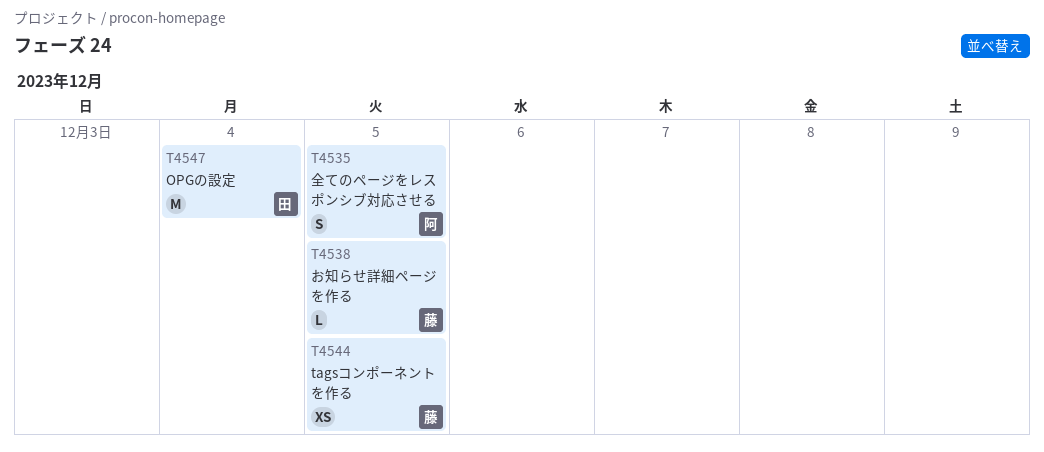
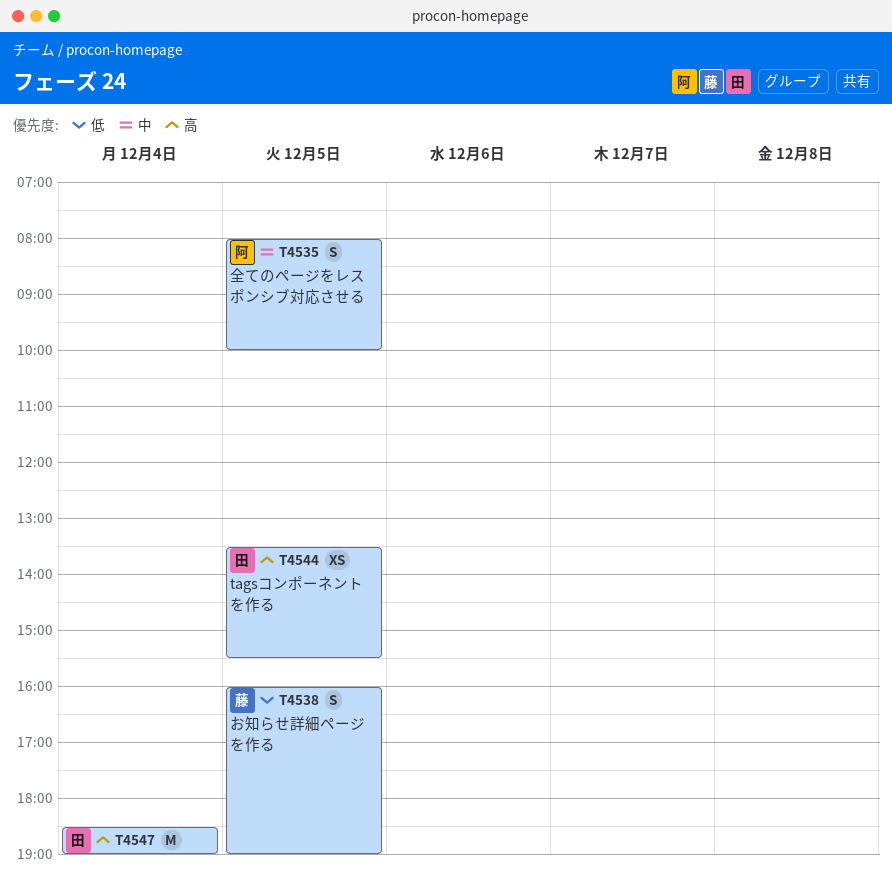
T4538, estimate: L -> S
T4544, owner: 藤 -> 田

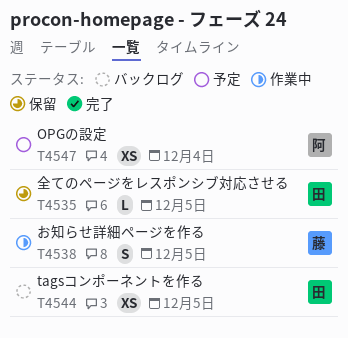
T4535, owner: 阿 -> 田
T4535, estimate: S -> L
T4547, owner: 田 -> 阿
T4547, estimate: M -> XS

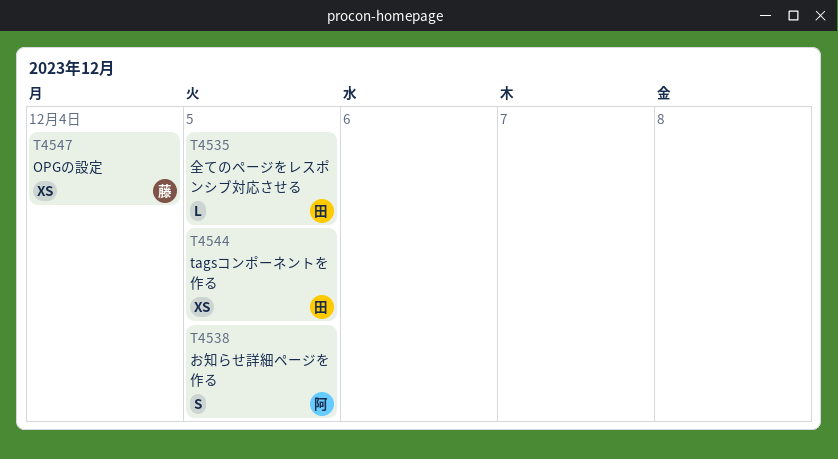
T4538, owner: 藤 -> 阿
T4547, owner: 阿 -> 藤

